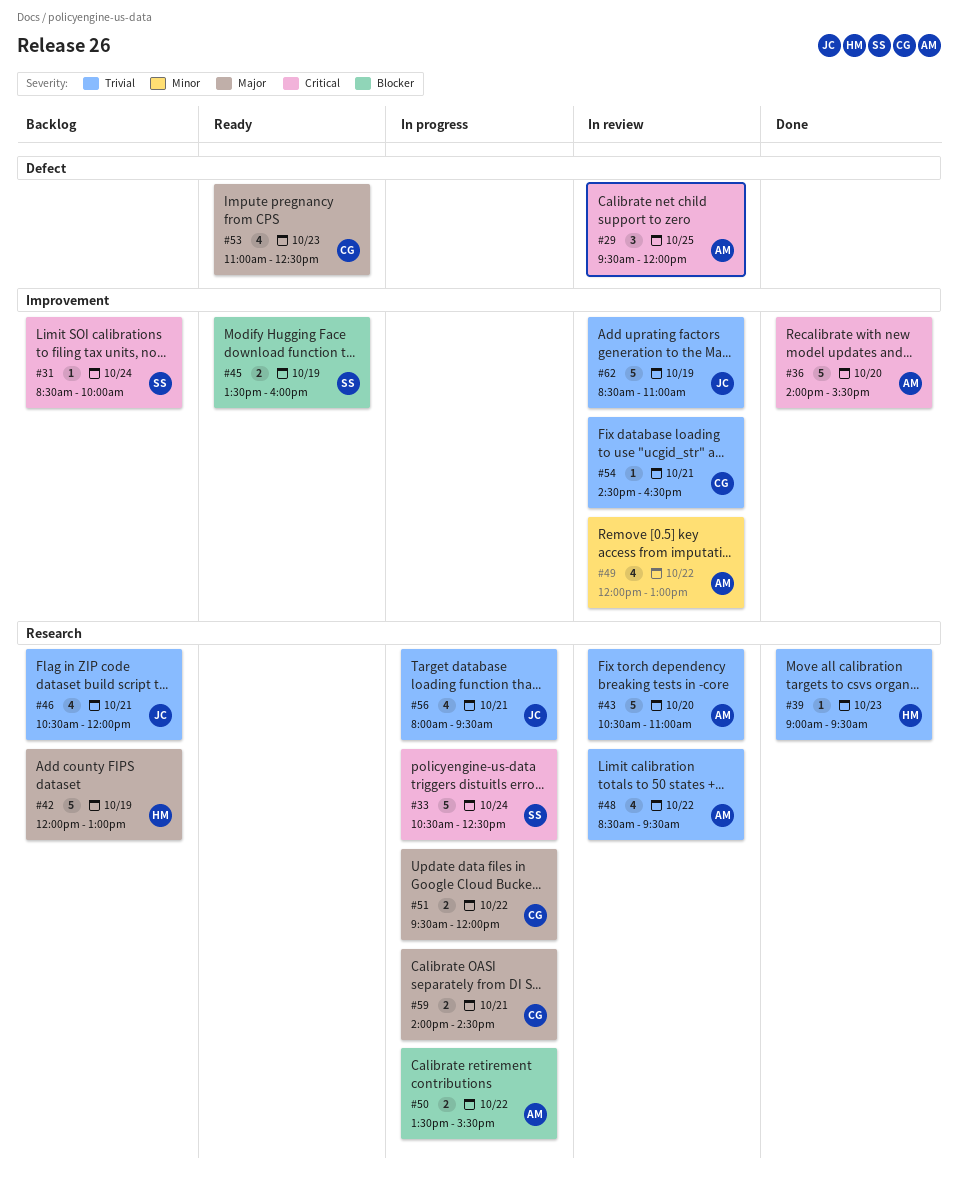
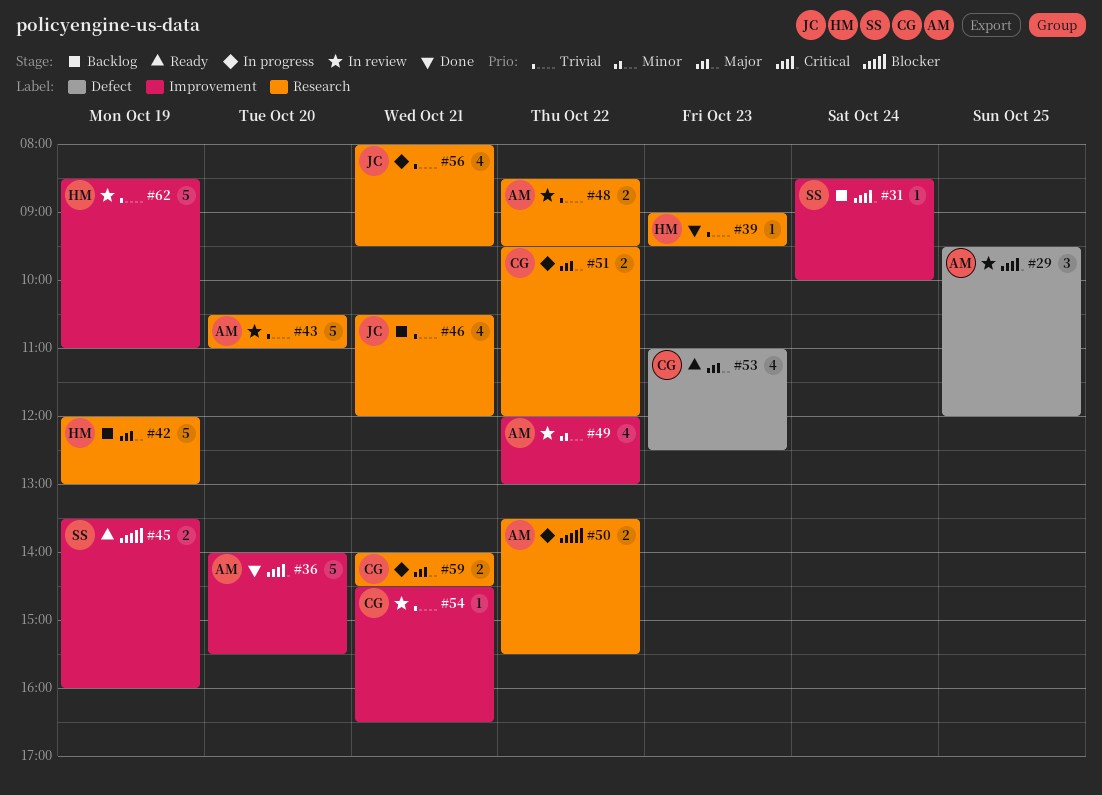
#33: present -> none
#48, estimate: 4 -> 2
#62, owner: JC -> HM

